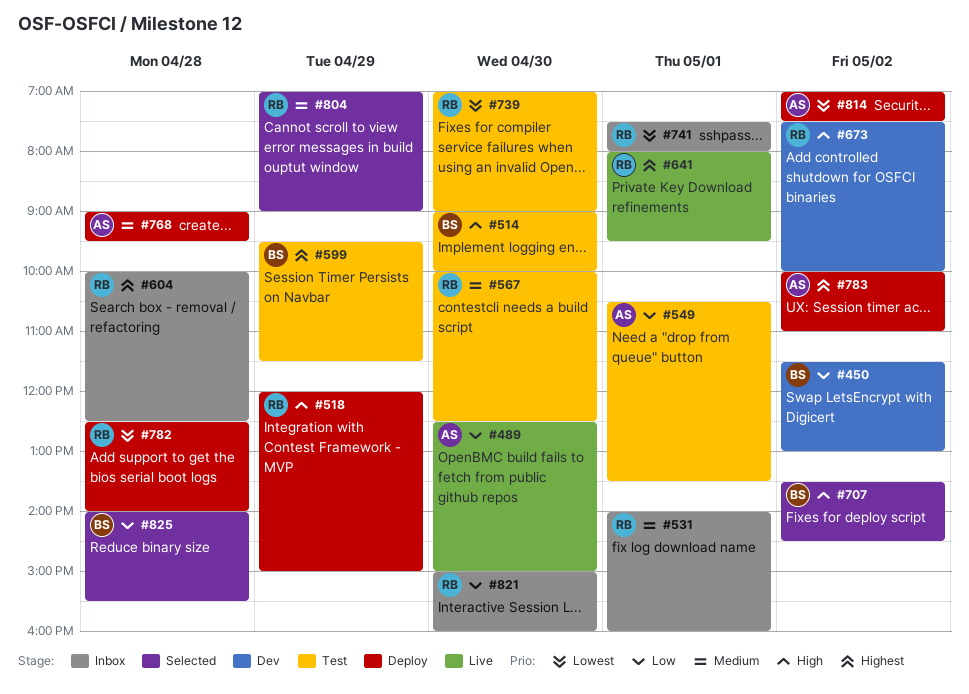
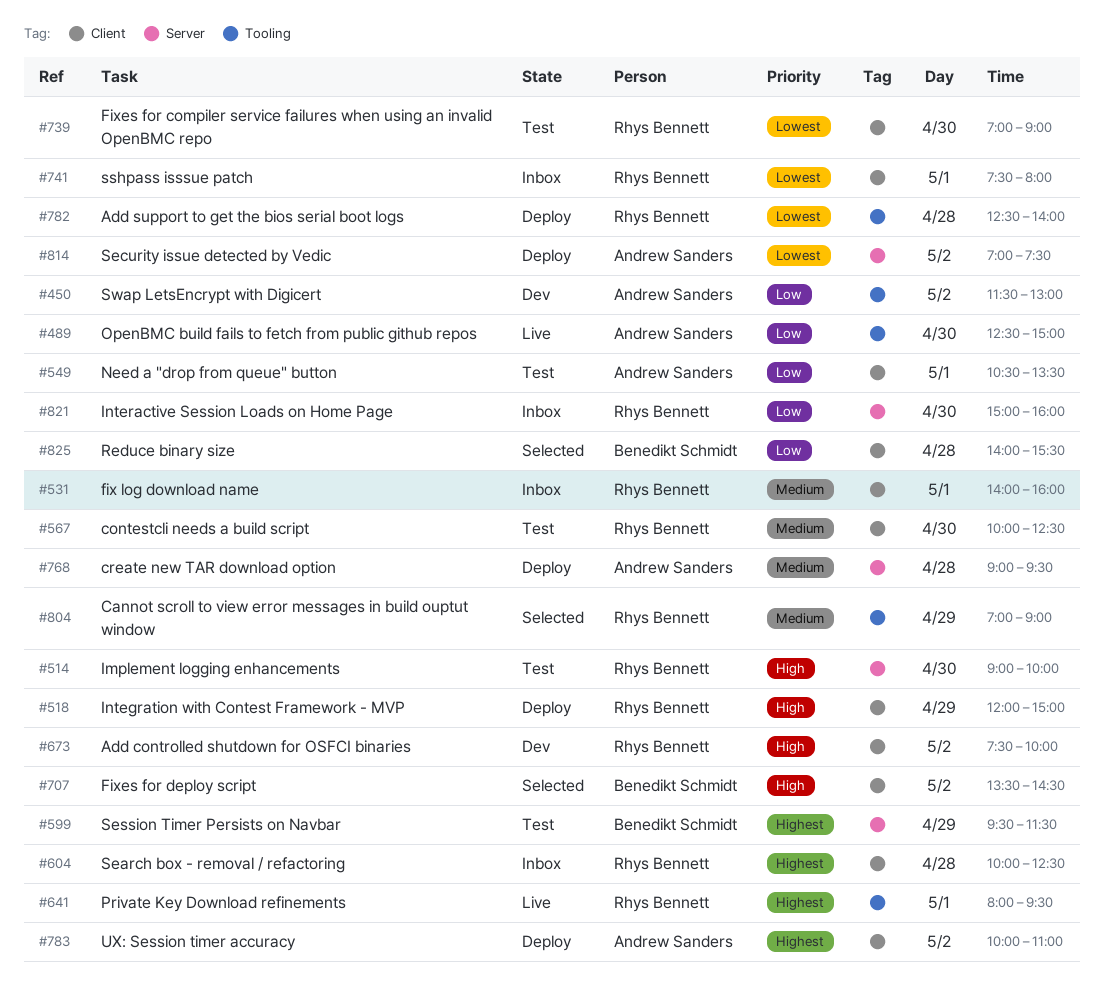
#450, owner: Benedikt Schmidt -> Andrew Sanders
#514, owner: Benedikt Schmidt -> Rhys Bennett

